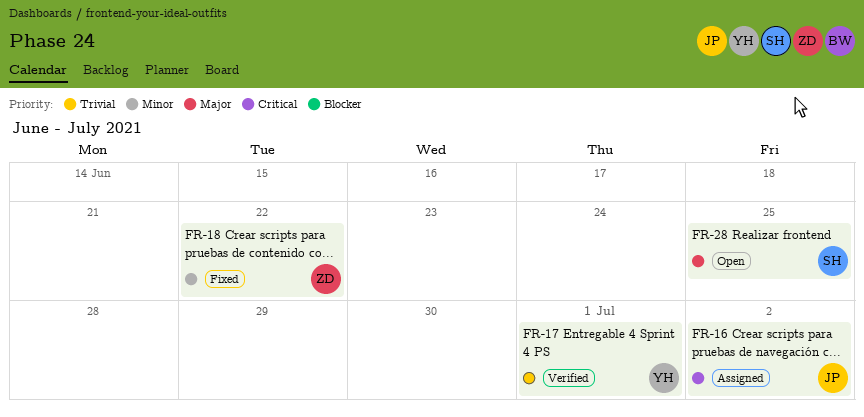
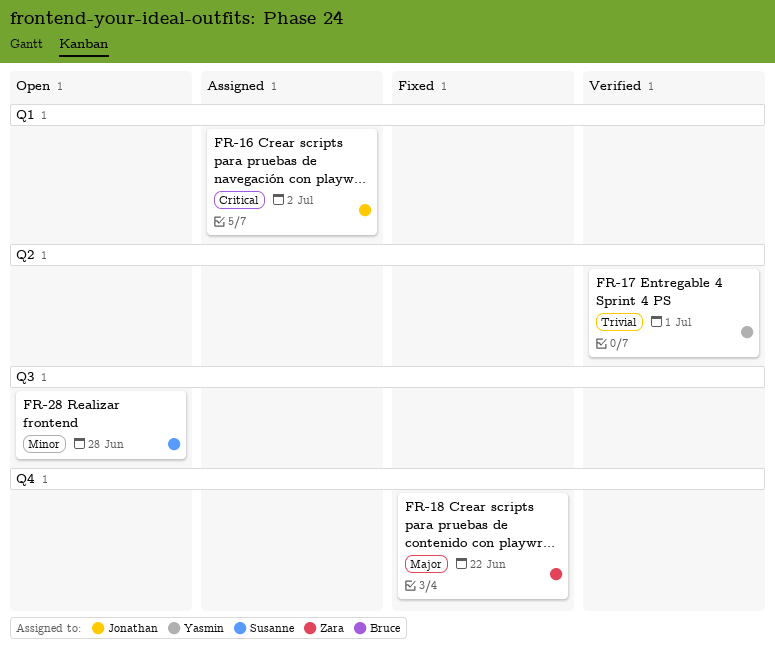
FR-18, priority: Minor -> Major
FR-28, priority: Major -> Minor
FR-28, due: Jun 25 -> Jun 28

